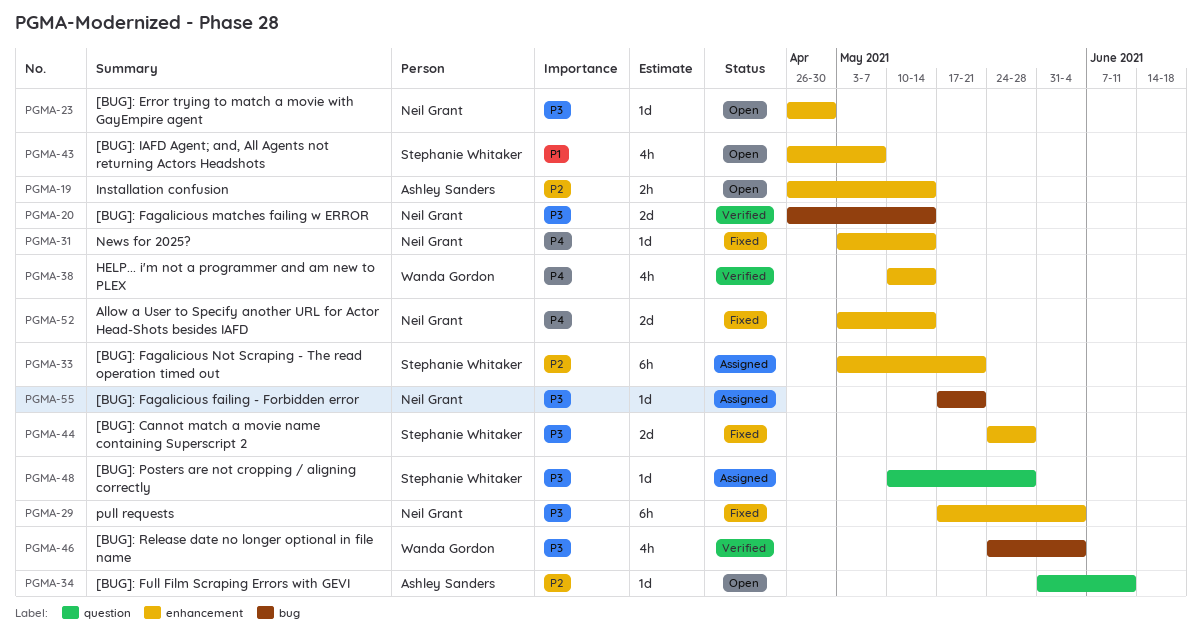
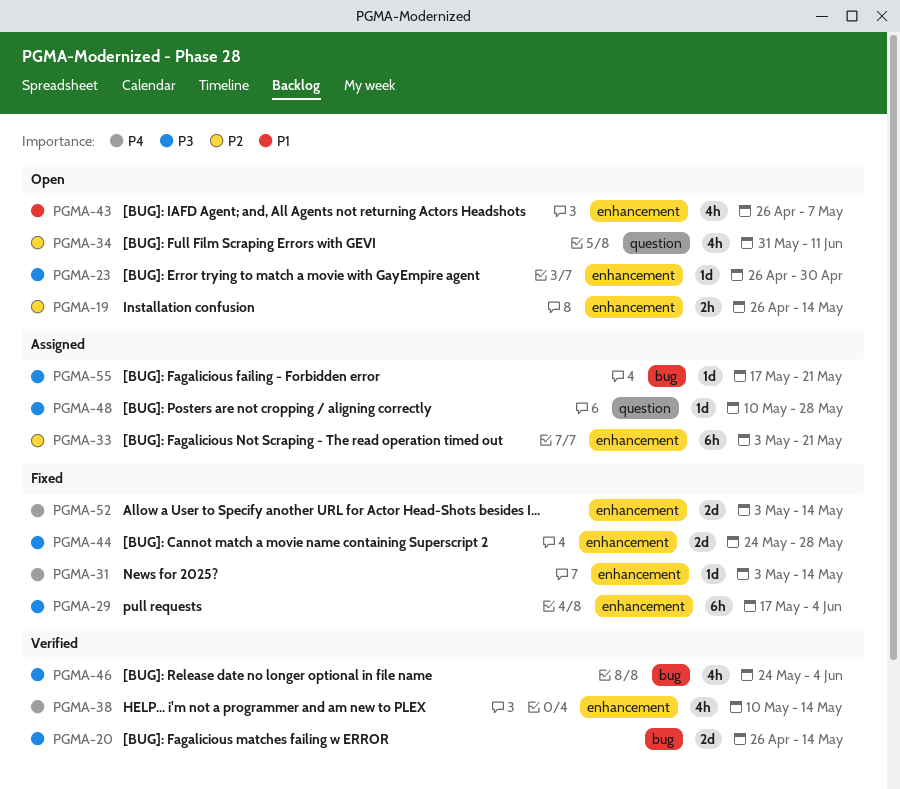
PGMA-34, estimate: 1d -> 4h

